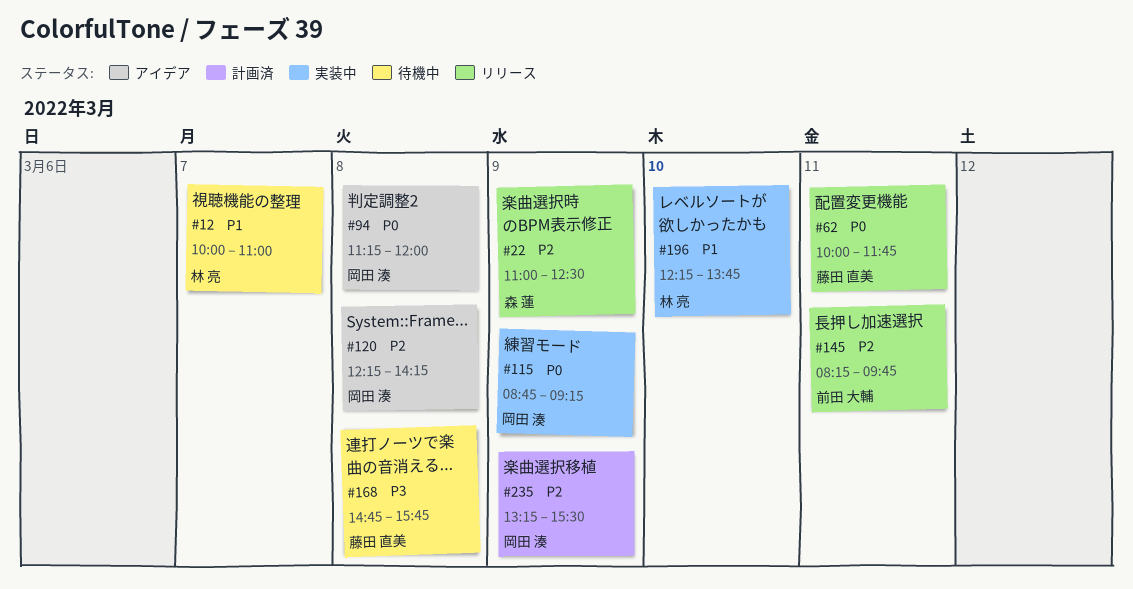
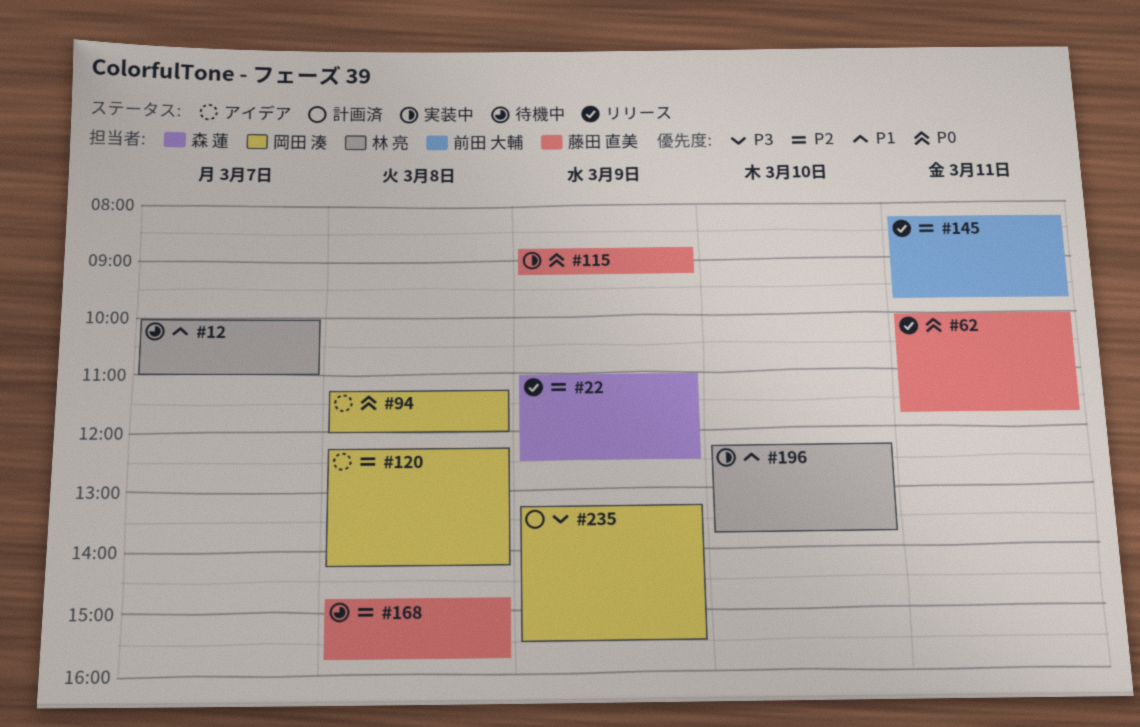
#115, owner: 岡田 湊 -> 藤田 直美
#168, priority: P3 -> P2
#235, priority: P2 -> P3

